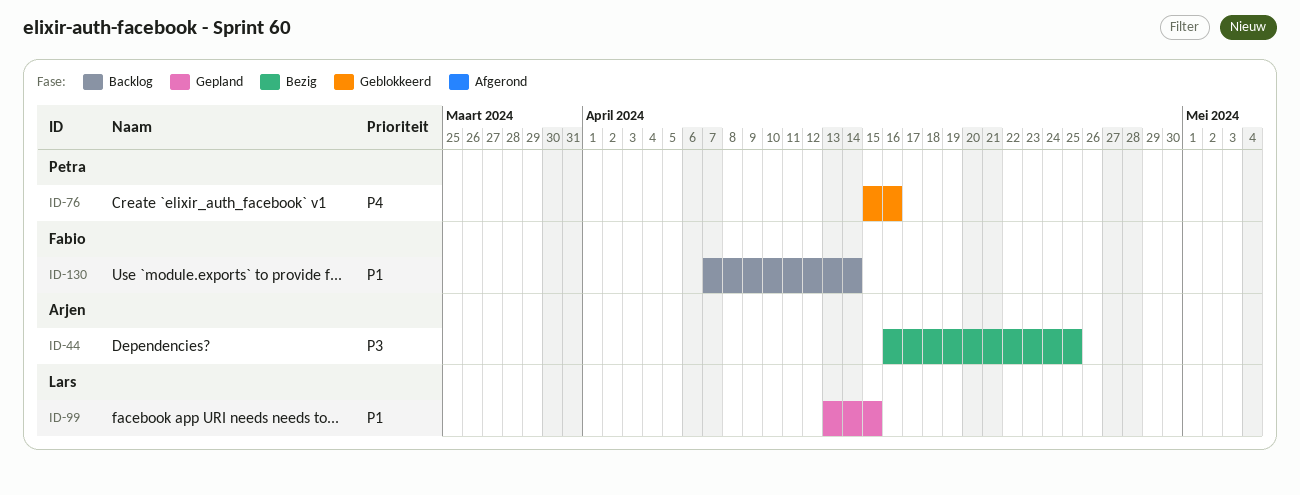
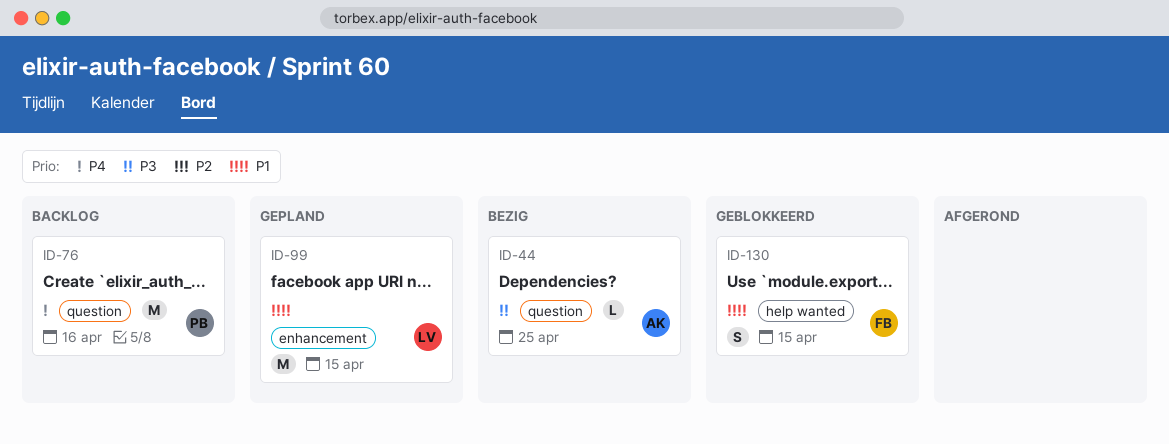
ID-76, status: Geblokkeerd -> Backlog
ID-130, status: Backlog -> Geblokkeerd
ID-130, due: Apr 14 -> Apr 15

